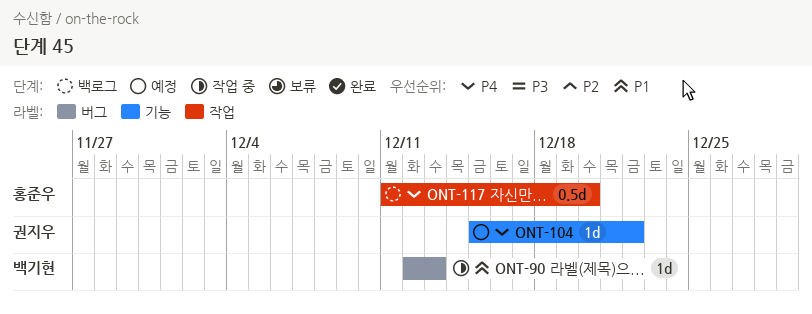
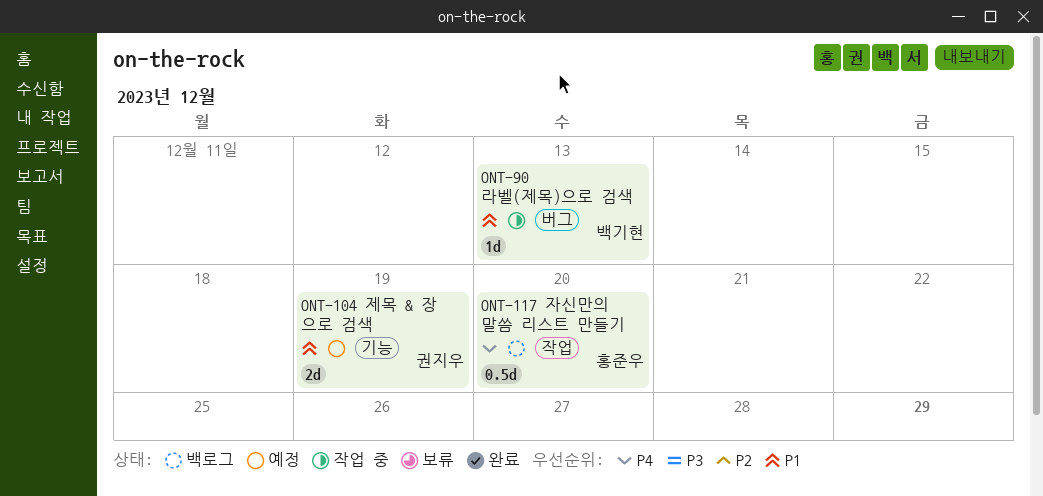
ONT-104, priority: P4 -> P1
ONT-104, estimate: 1d -> 2d
ONT-104, due: Dec 22 -> Dec 19

